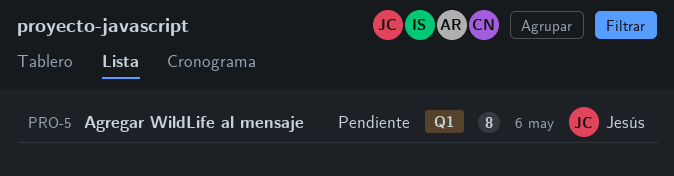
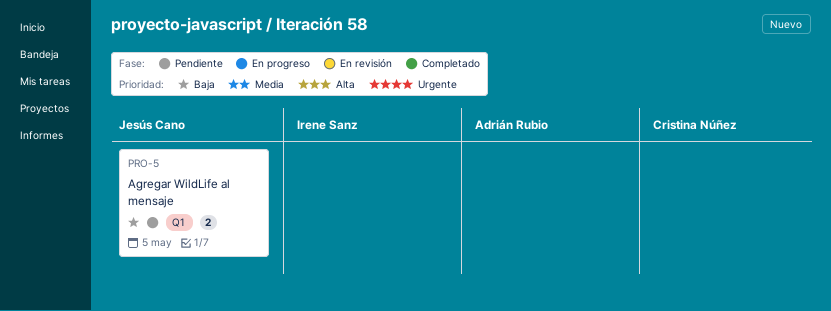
PRO-5, estimate: 8 -> 2
PRO-5, due: May 6 -> May 5

